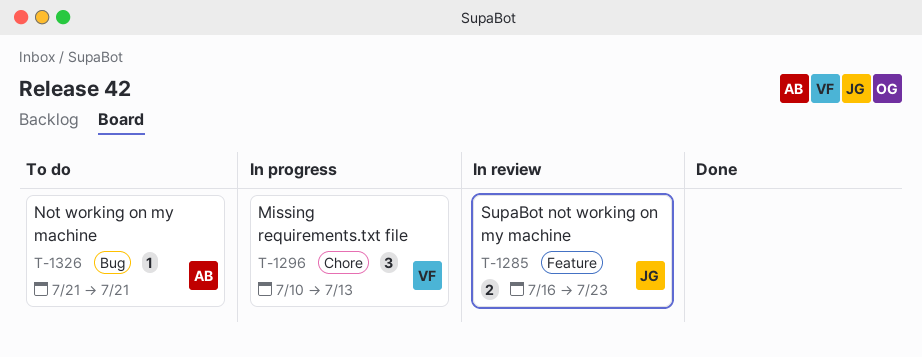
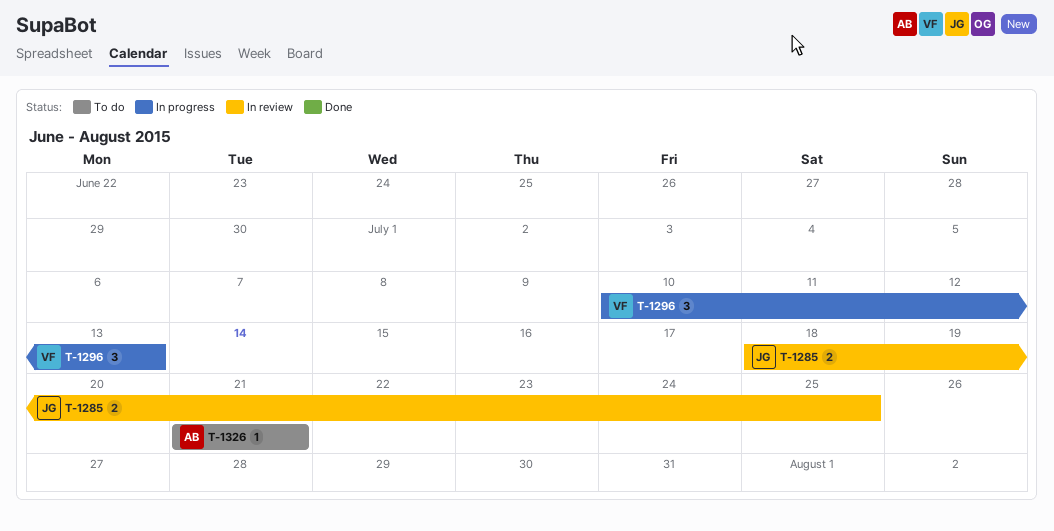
T-1285, start: Jul 16 -> Jul 18
T-1285, due: Jul 23 -> Jul 25

